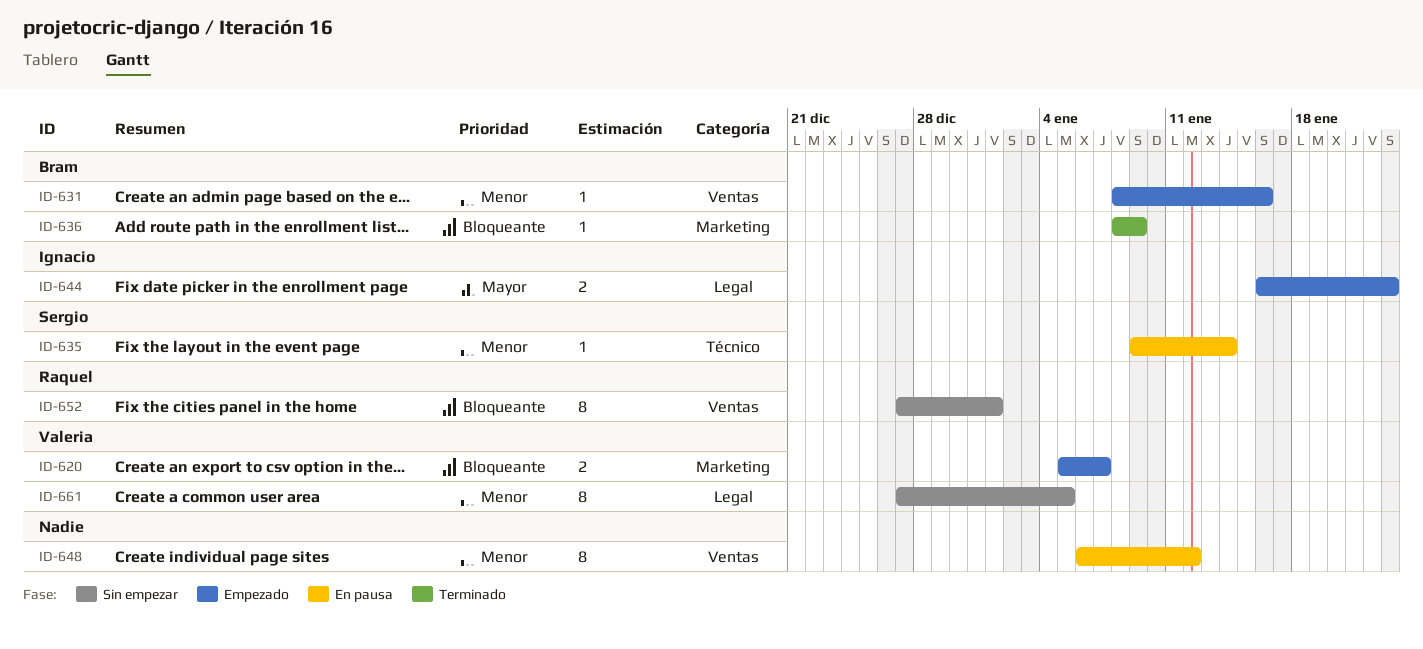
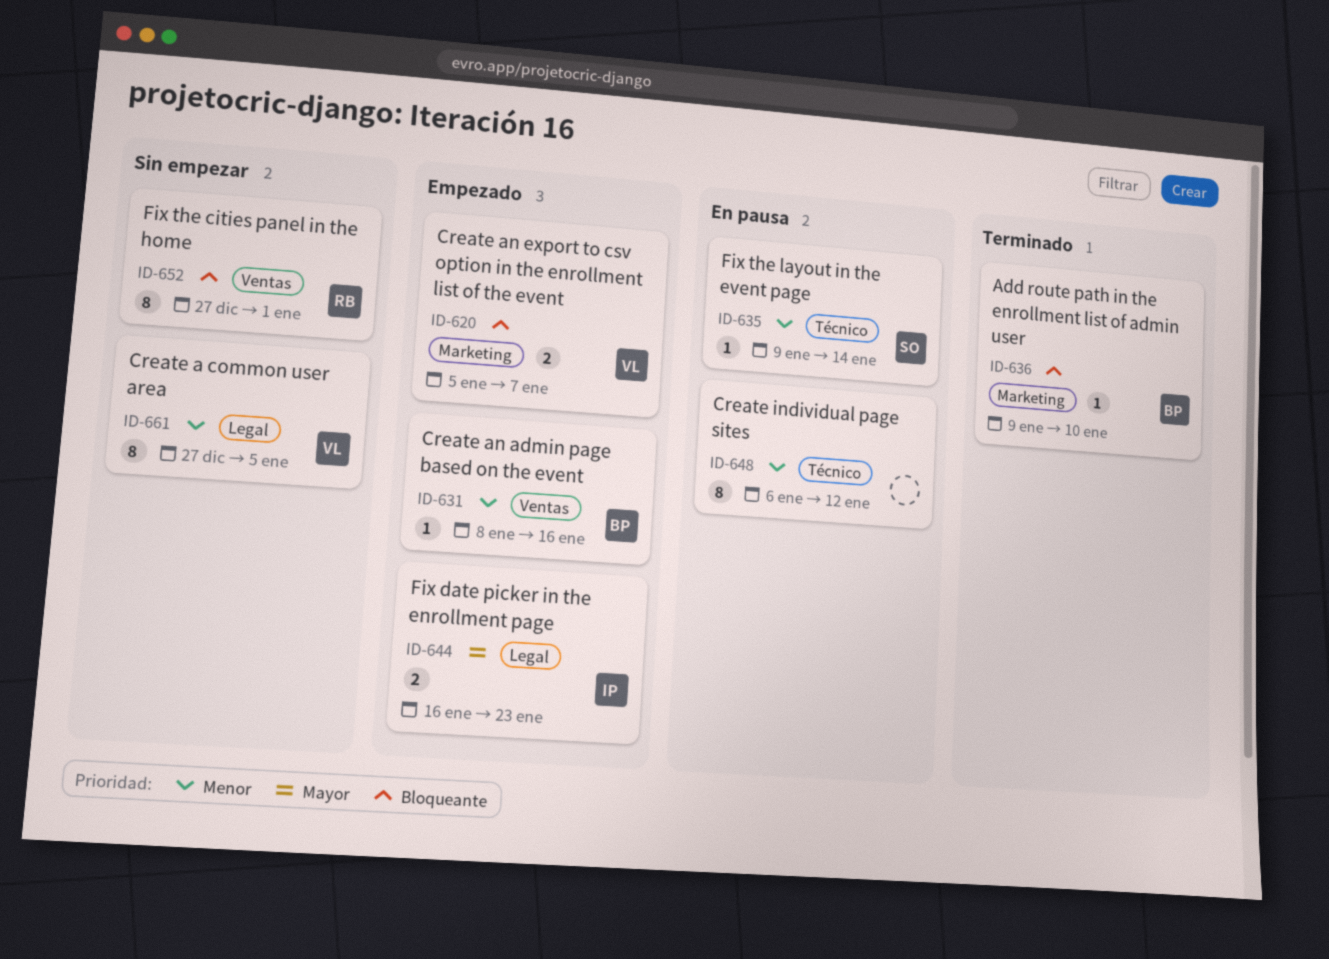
ID-636, start: Jan 8 -> Jan 9
ID-636, due: Jan 9 -> Jan 10
ID-648, label: Ventas -> Técnico

